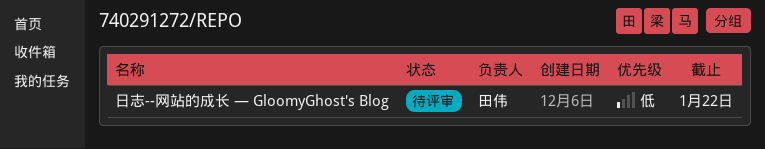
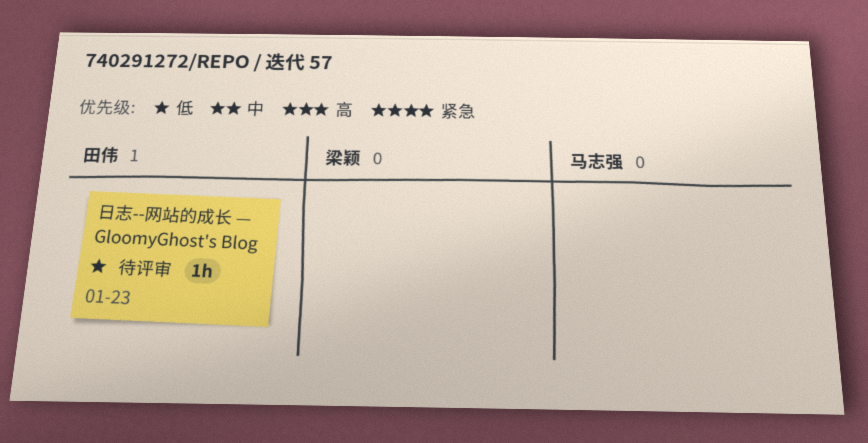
日志--网站的成长 — GloomyGhost's Blog, due: Jan 22 -> Jan 23

